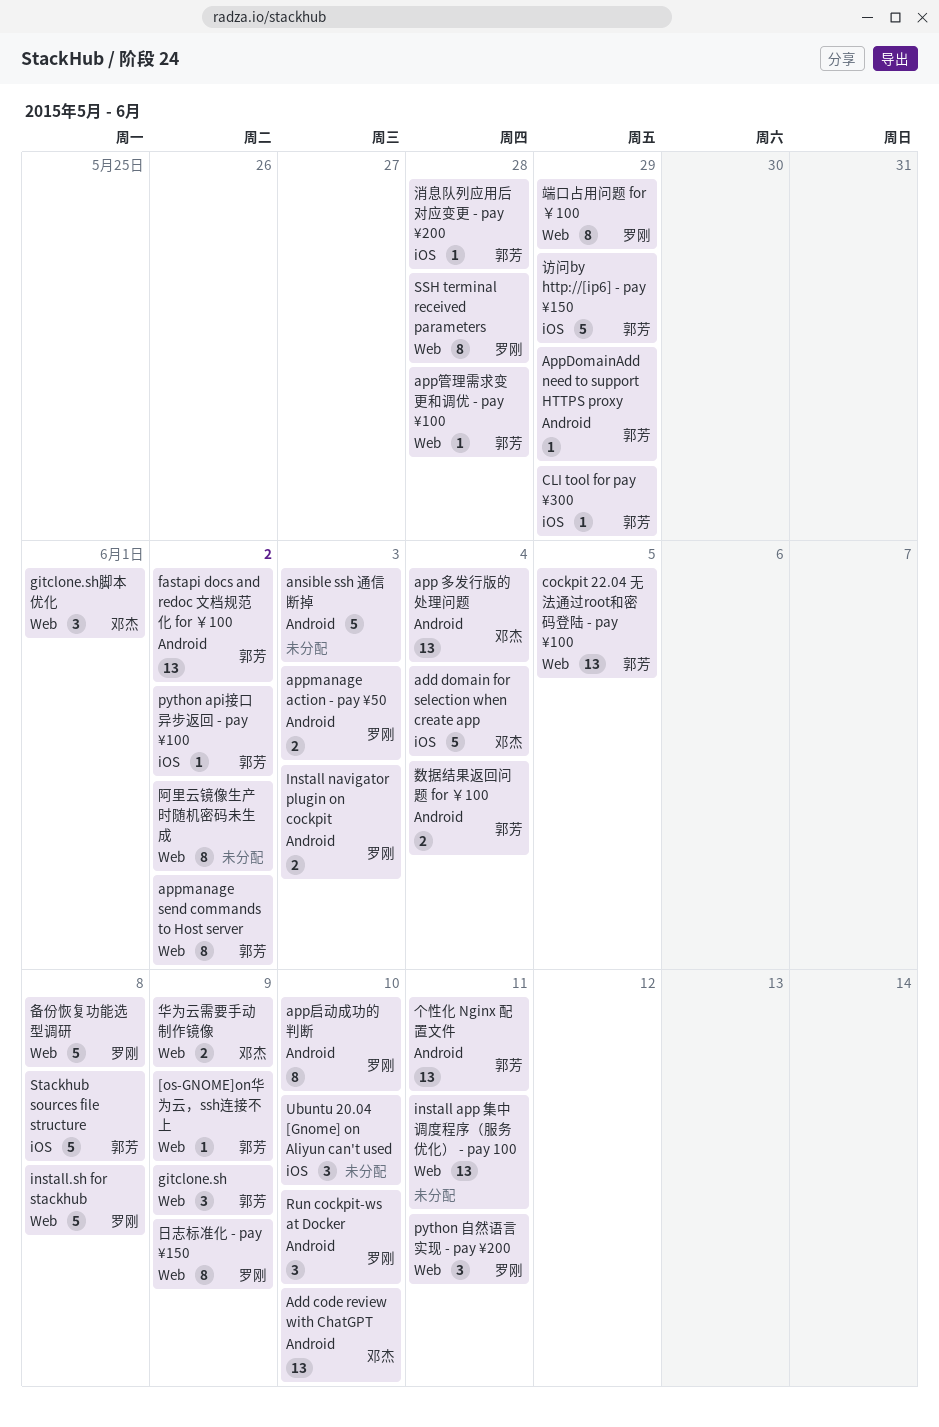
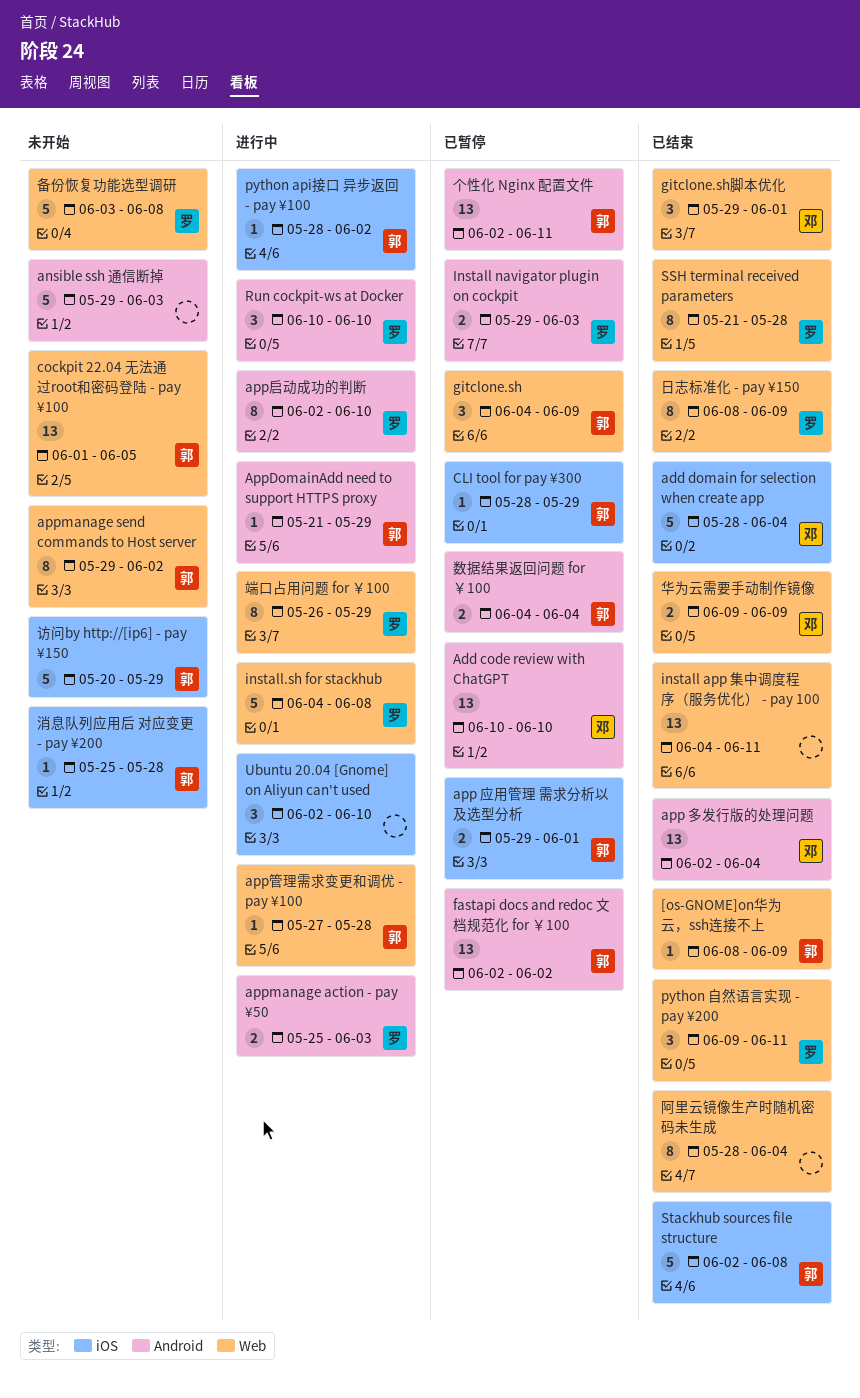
app 应用管理 需求分析以及选型分析: none -> present
阿里云镜像生产时随机密码未生成, due: Jun 2 -> Jun 4

